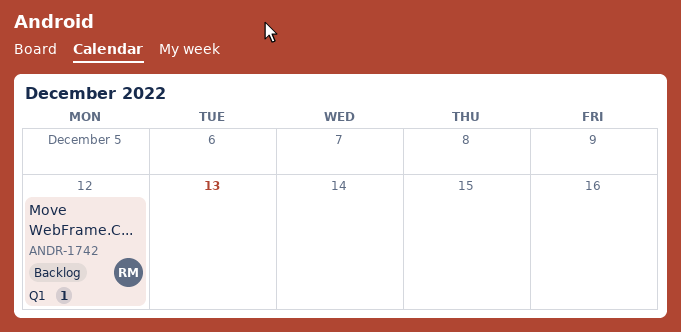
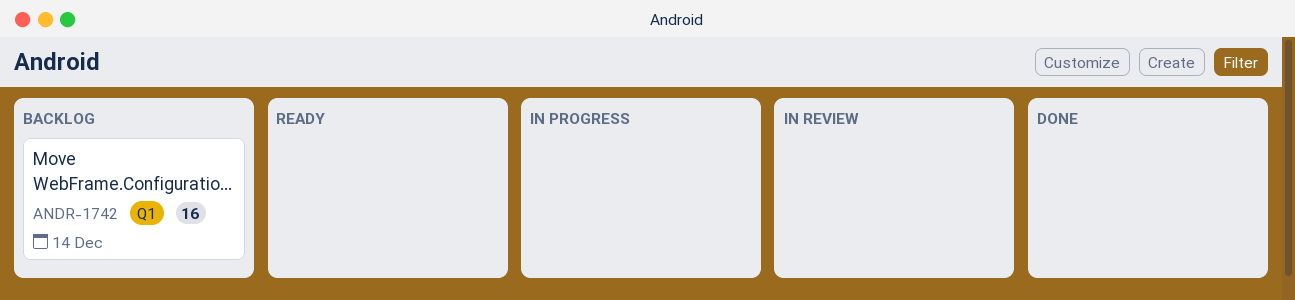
ANDR-1742, estimate: 1 -> 16
ANDR-1742, due: Dec 12 -> Dec 14

